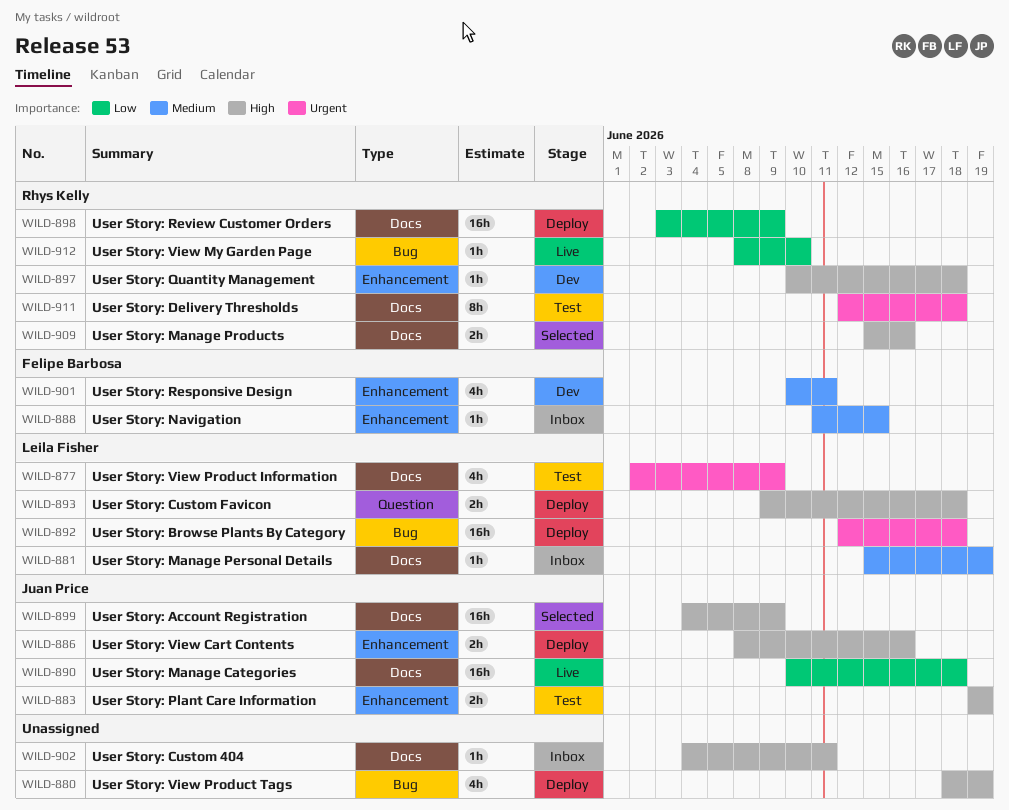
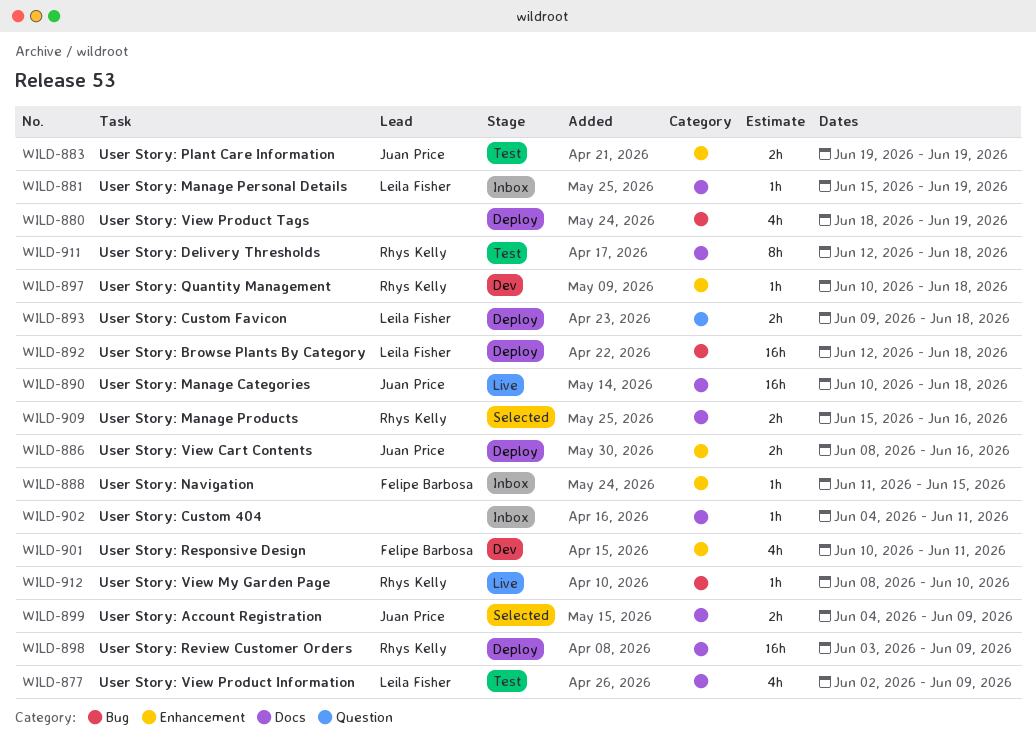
WILD-899, estimate: 16h -> 2h

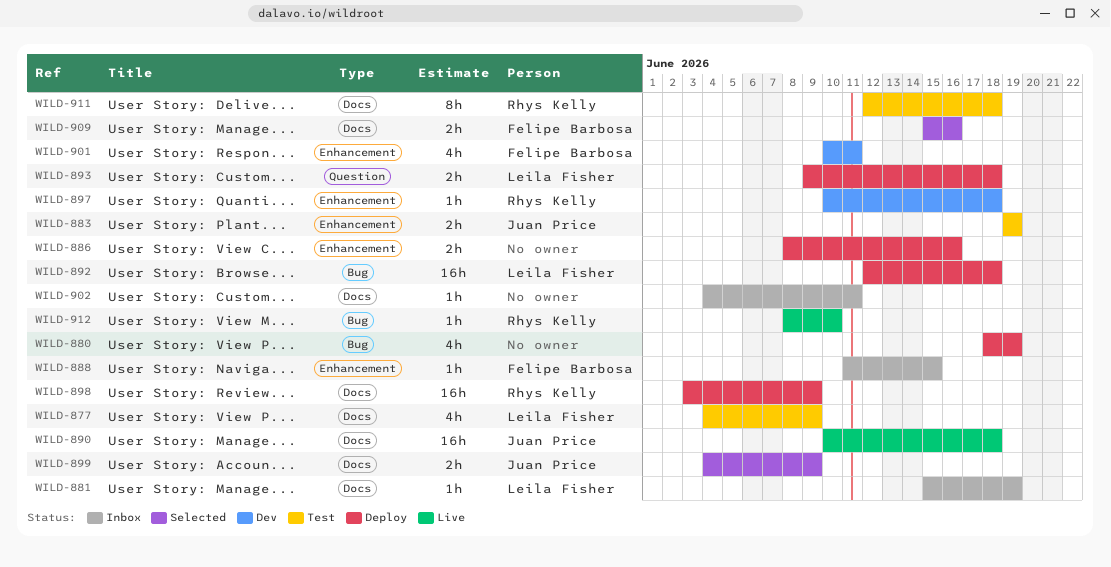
WILD-877, start: Jun 2 -> Jun 4
WILD-886, owner: Juan Price -> none
WILD-909, owner: Rhys Kelly -> Felipe Barbosa

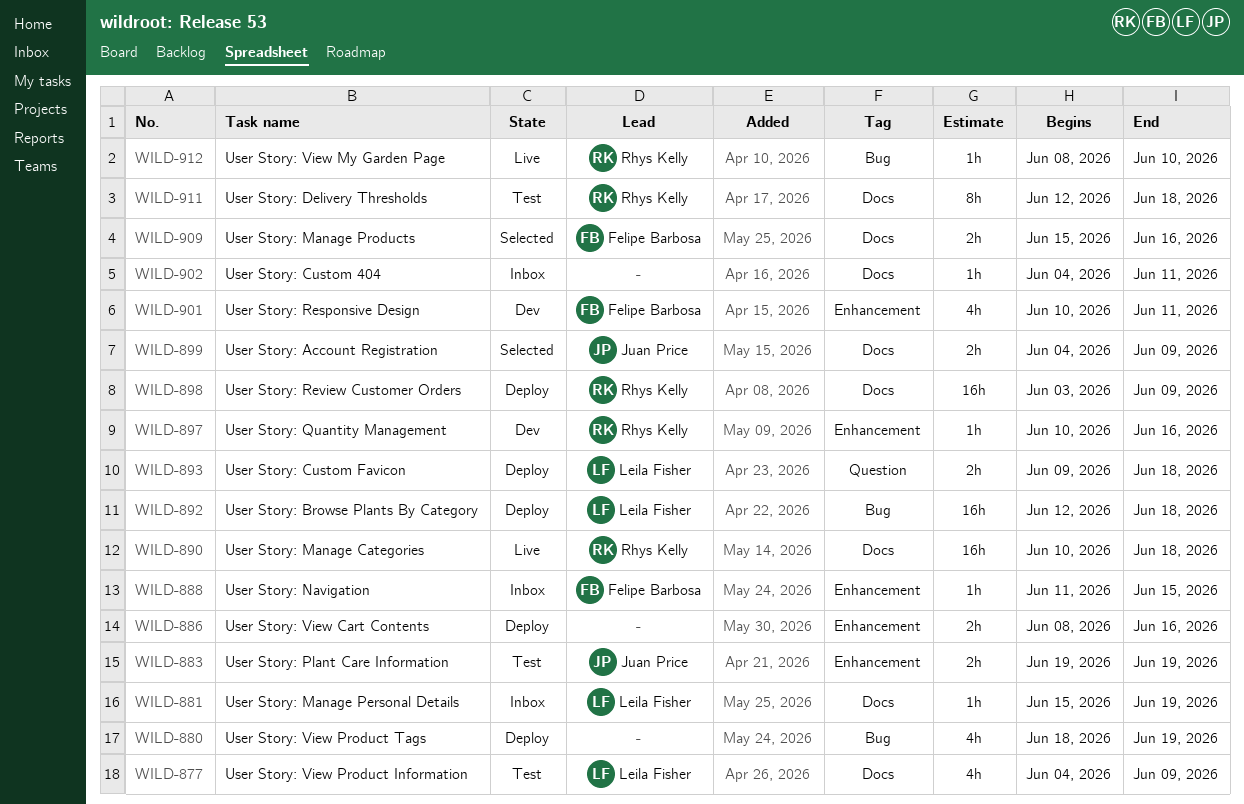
WILD-890, owner: Juan Price -> Rhys Kelly
WILD-897, due: Jun 18 -> Jun 16

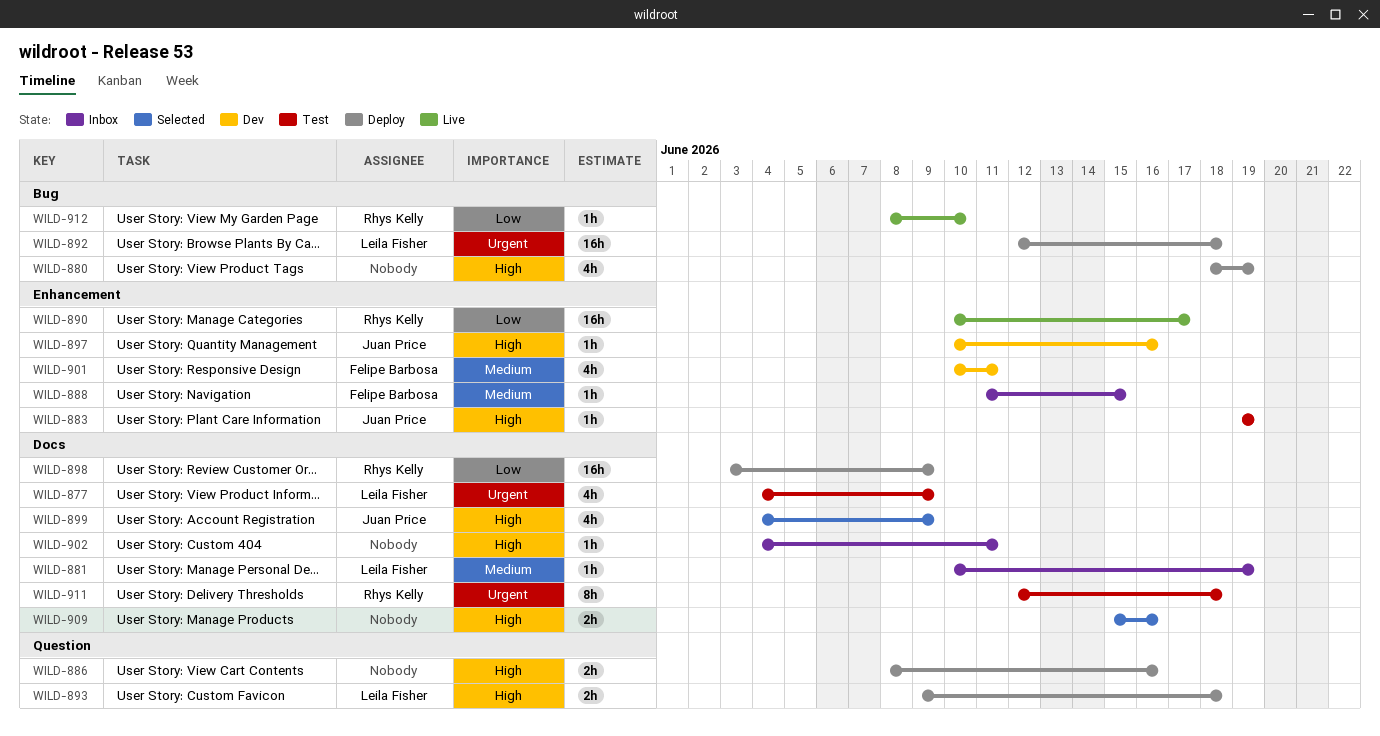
WILD-881, start: Jun 15 -> Jun 10
WILD-883, estimate: 2h -> 1h
WILD-886, label: Enhancement -> Question
WILD-890, label: Docs -> Enhancement
WILD-890, due: Jun 18 -> Jun 17
WILD-897, owner: Rhys Kelly -> Juan Price
WILD-899, estimate: 2h -> 4h
WILD-909, owner: Felipe Barbosa -> none

